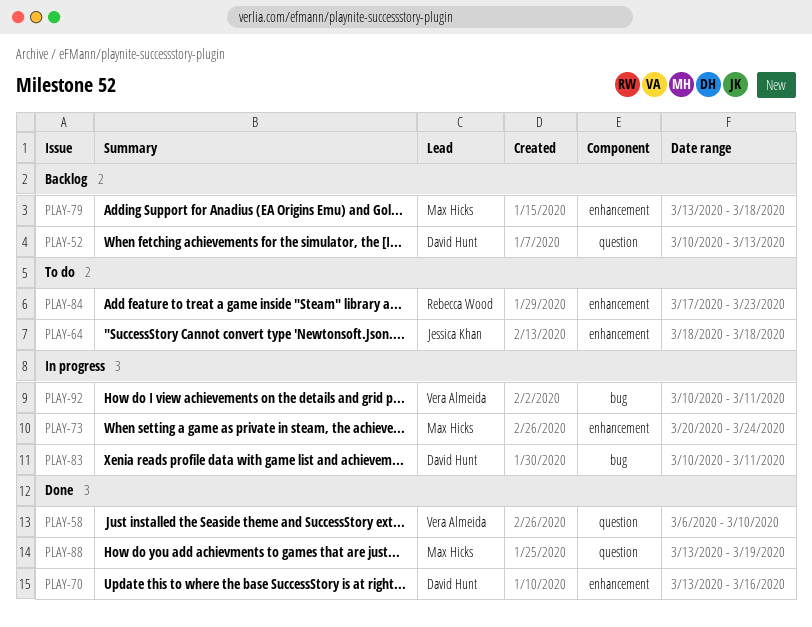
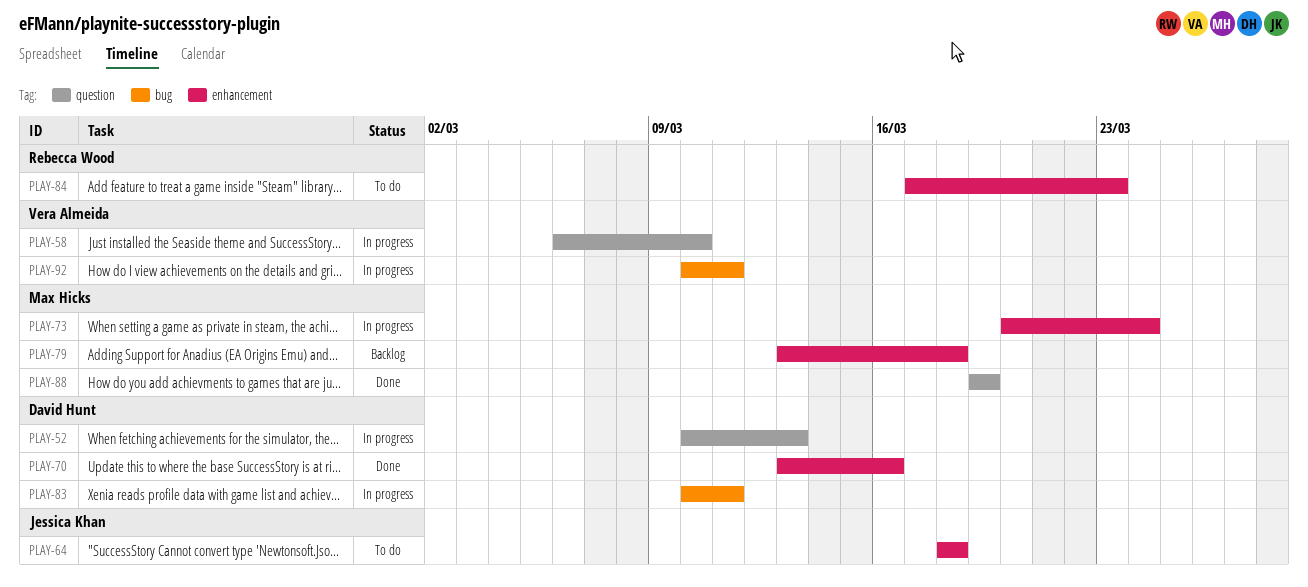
PLAY-52, status: Backlog -> In progress
PLAY-58, status: Done -> In progress
PLAY-88, start: Mar 13 -> Mar 19

